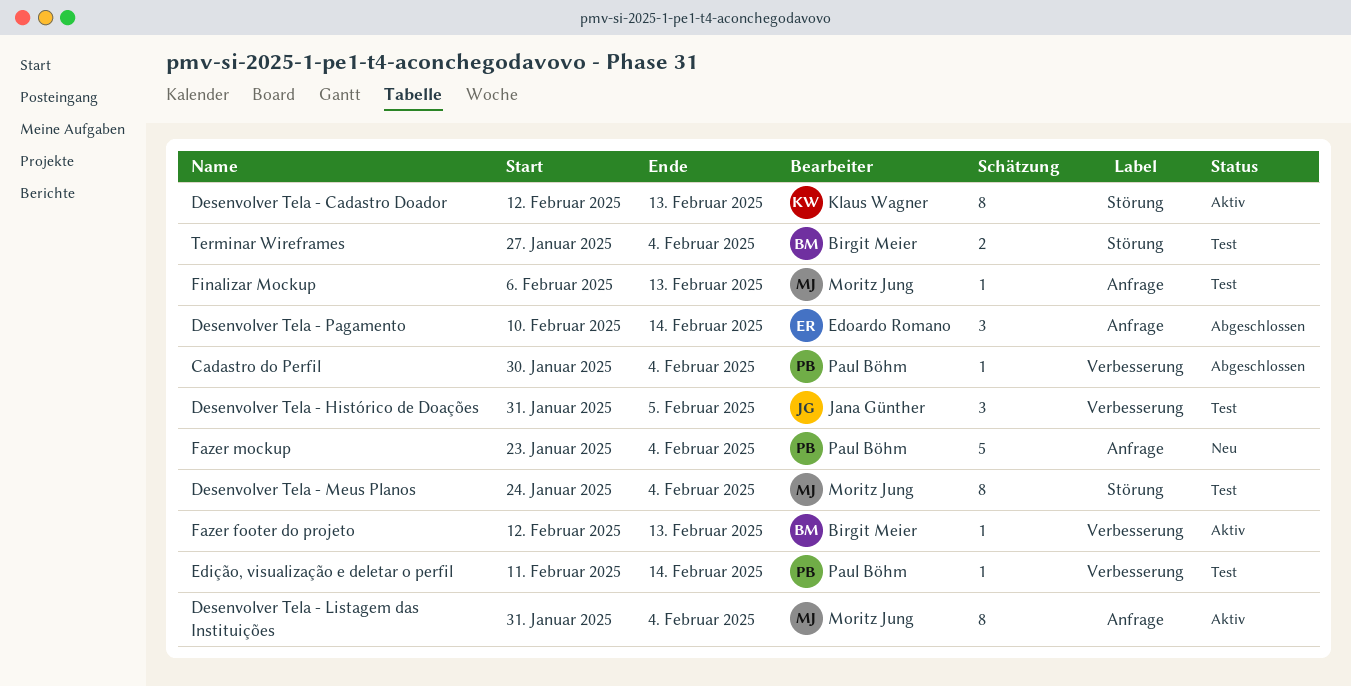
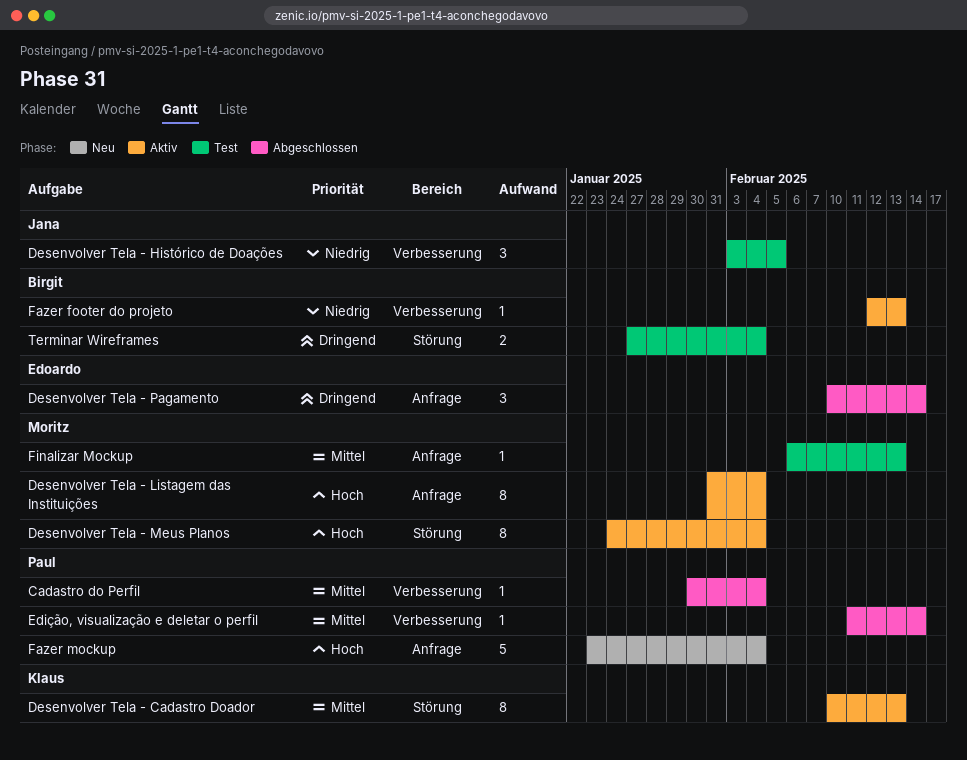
Desenvolver Tela - Cadastro Doador, start: Feb 12 -> Feb 10
Desenvolver Tela - Histórico de Doações, start: Jan 31 -> Feb 3
Desenvolver Tela - Meus Planos, status: Test -> Aktiv
Edição, visualização e deletar o perfil, status: Test -> Abgeschlossen

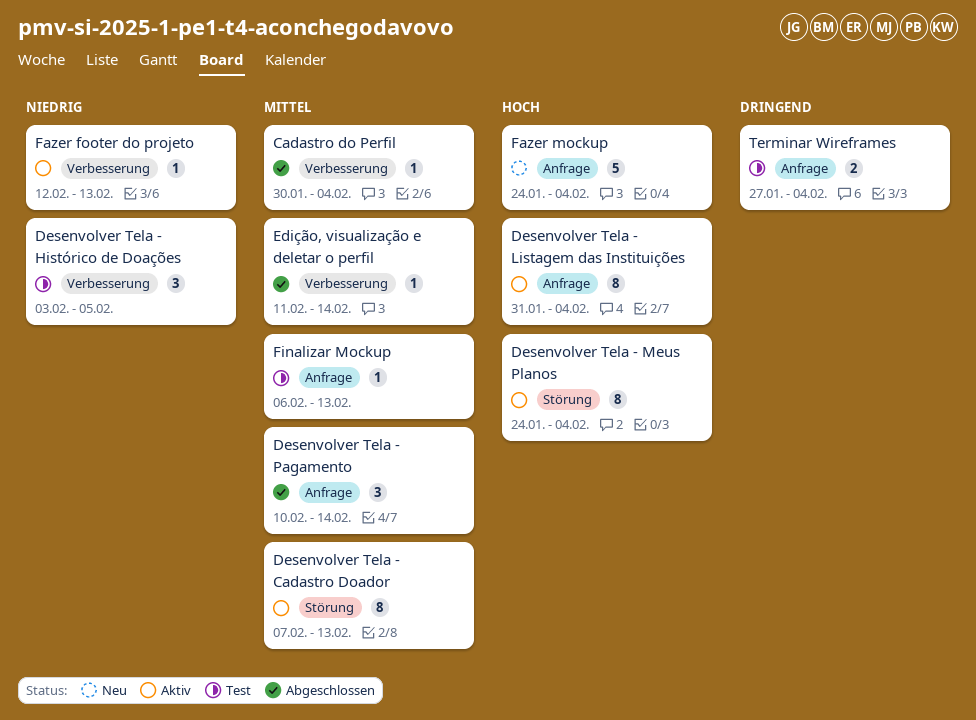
Desenvolver Tela - Cadastro Doador, start: Feb 10 -> Feb 7
Desenvolver Tela - Pagamento, priority: Dringend -> Mittel
Fazer mockup, start: Jan 23 -> Jan 24
Terminar Wireframes, label: Störung -> Anfrage

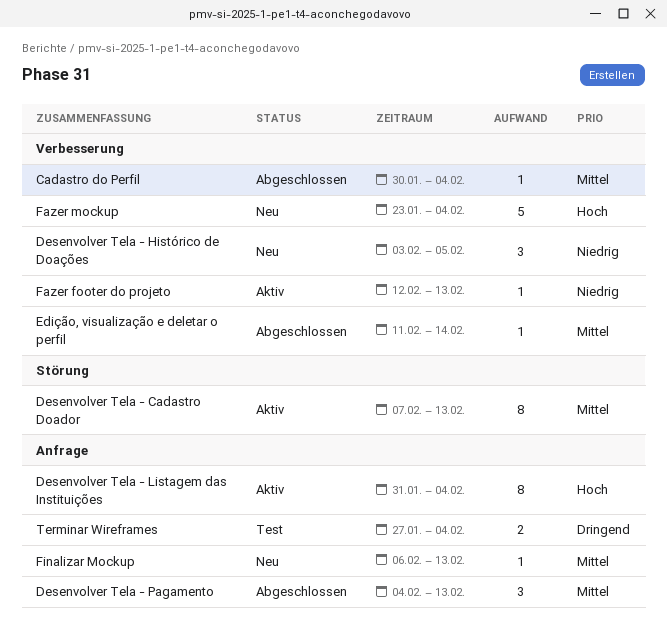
Desenvolver Tela - Histórico de Doações, status: Test -> Neu
Desenvolver Tela - Meus Planos: present -> none
Desenvolver Tela - Pagamento, start: Feb 10 -> Feb 4
Desenvolver Tela - Pagamento, due: Feb 14 -> Feb 13
Fazer mockup, label: Anfrage -> Verbesserung
Fazer mockup, start: Jan 24 -> Jan 23
Finalizar Mockup, status: Test -> Neu

